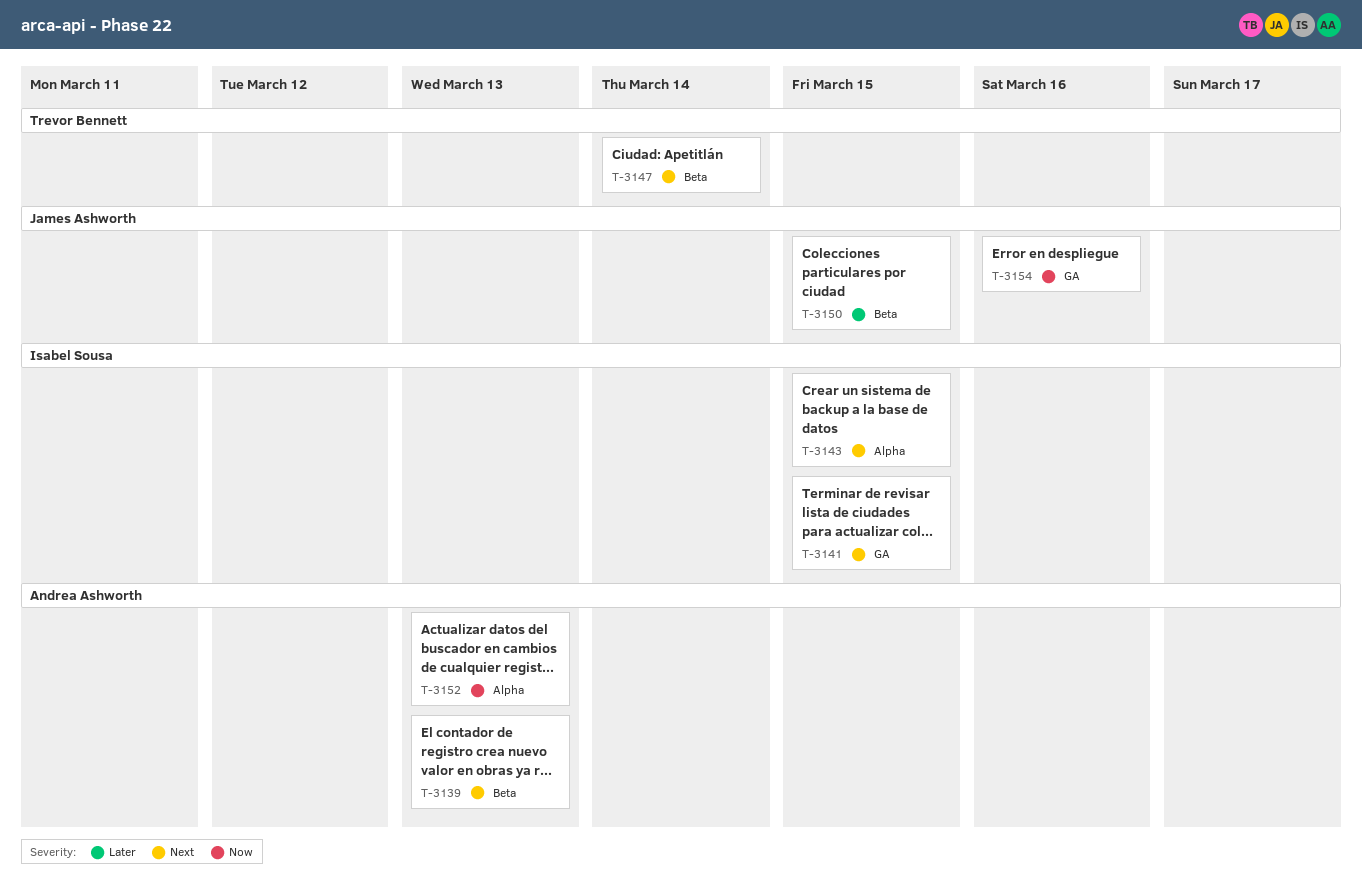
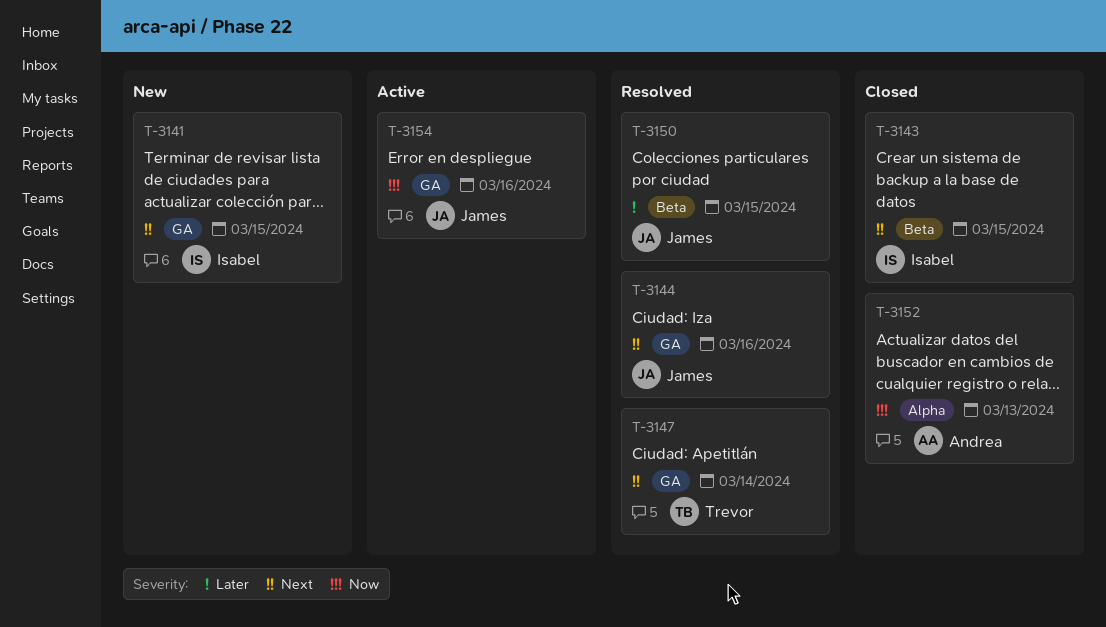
T-3139: present -> none
T-3143, label: Alpha -> Beta
T-3144: none -> present
T-3147, label: Beta -> GA

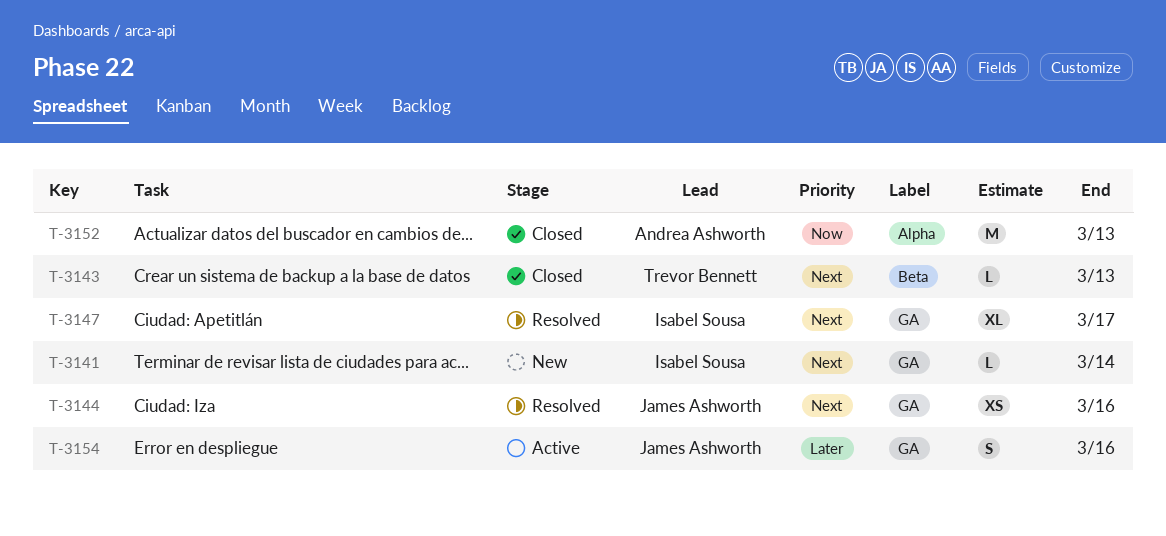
T-3141, due: Mar 15 -> Mar 14
T-3143, owner: Isabel Sousa -> Trevor Bennett
T-3143, due: Mar 15 -> Mar 13
T-3147, owner: Trevor Bennett -> Isabel Sousa
T-3147, due: Mar 14 -> Mar 17
T-3150: present -> none
T-3154, priority: Now -> Later

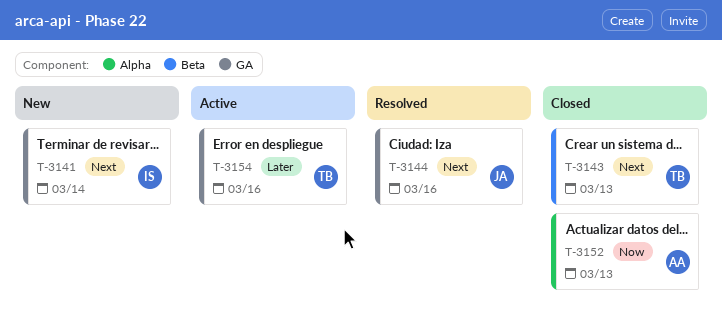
T-3147: present -> none
T-3154, owner: James Ashworth -> Trevor Bennett

